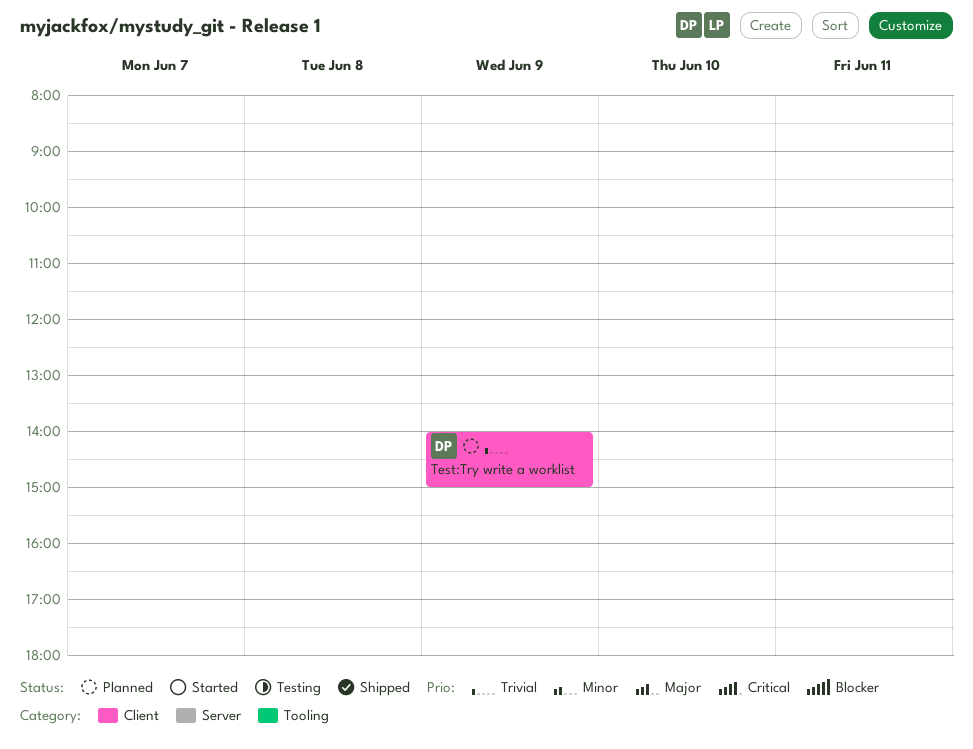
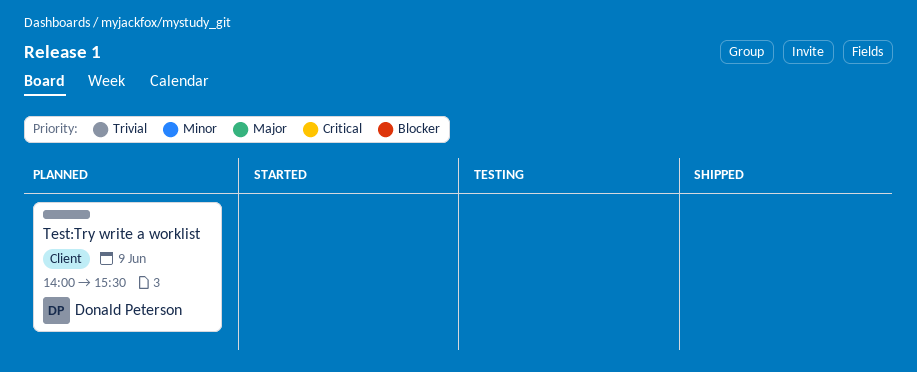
Test:Try write a worklist, ends: 15:00 -> 15:30

